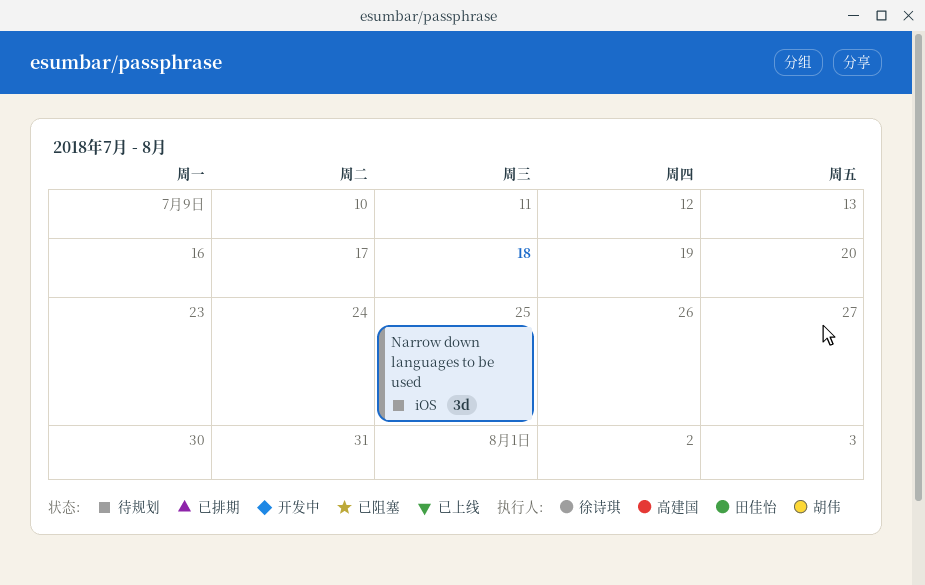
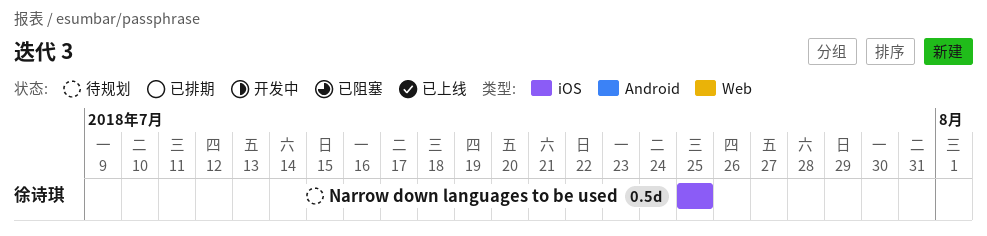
Narrow down languages to be used, estimate: 3d -> 0.5d

